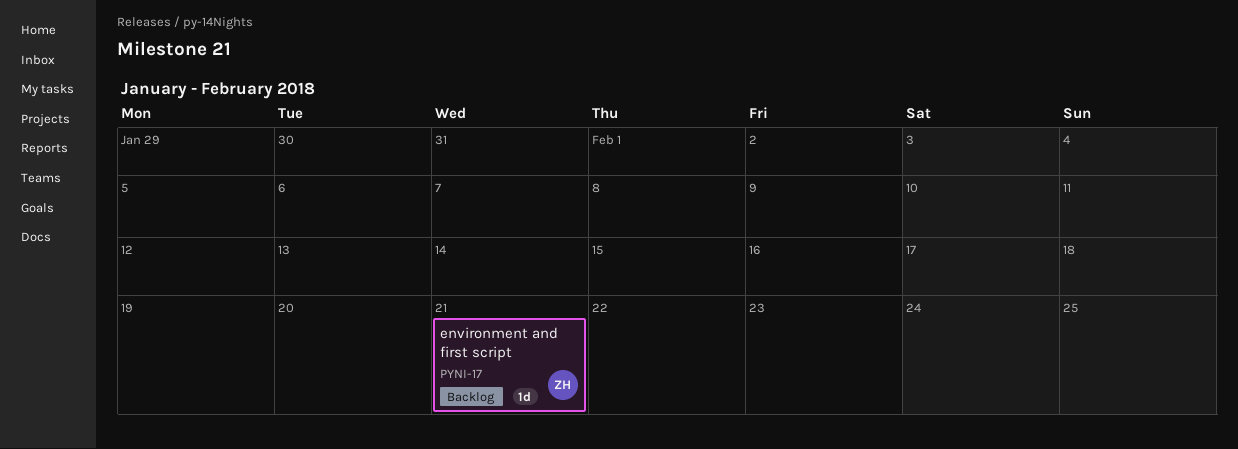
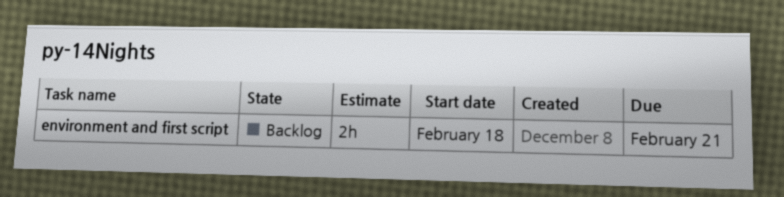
environment and first script, estimate: 1d -> 2h

